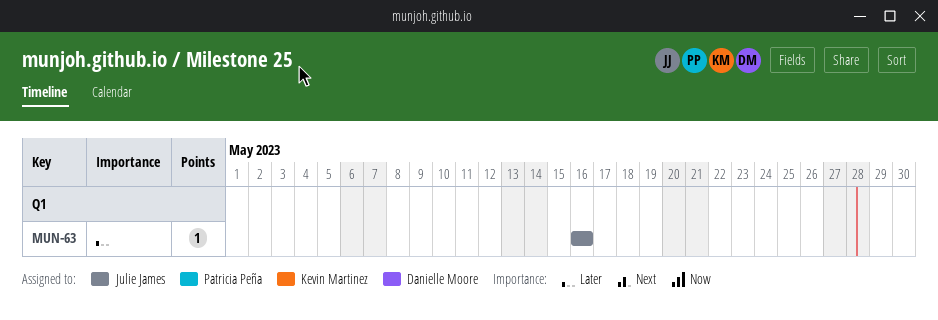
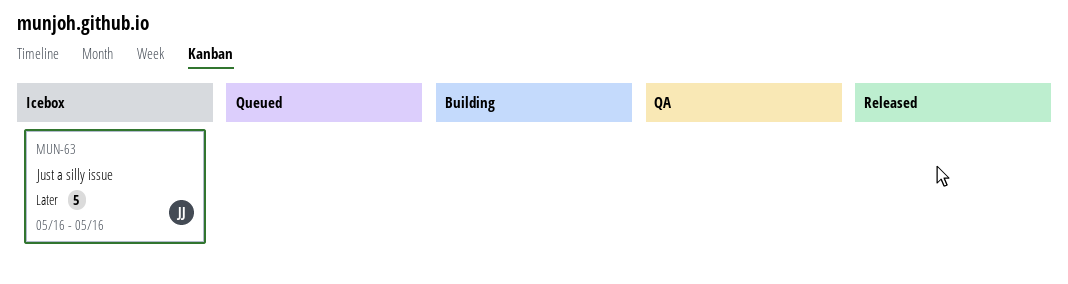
MUN-63, estimate: 1 -> 5

